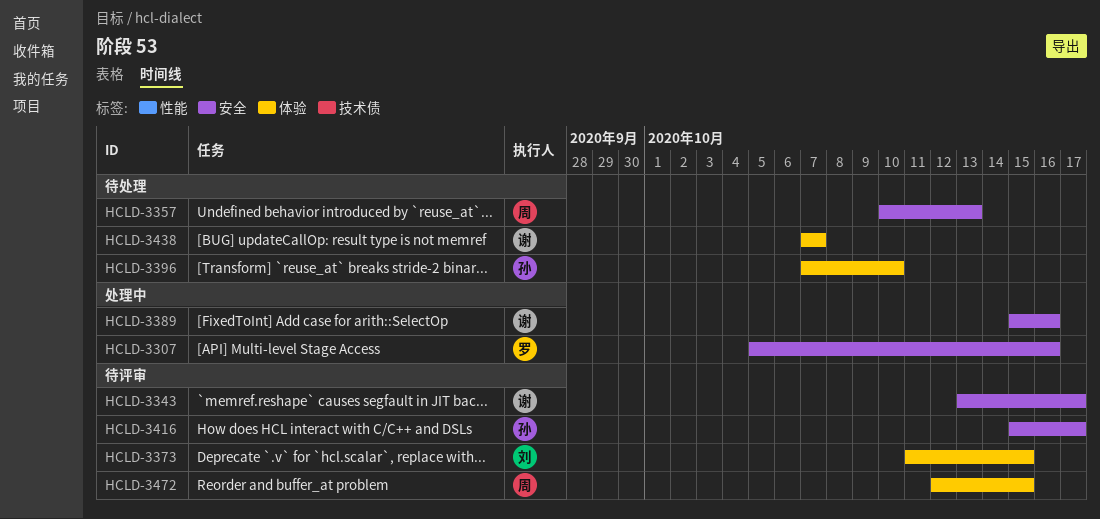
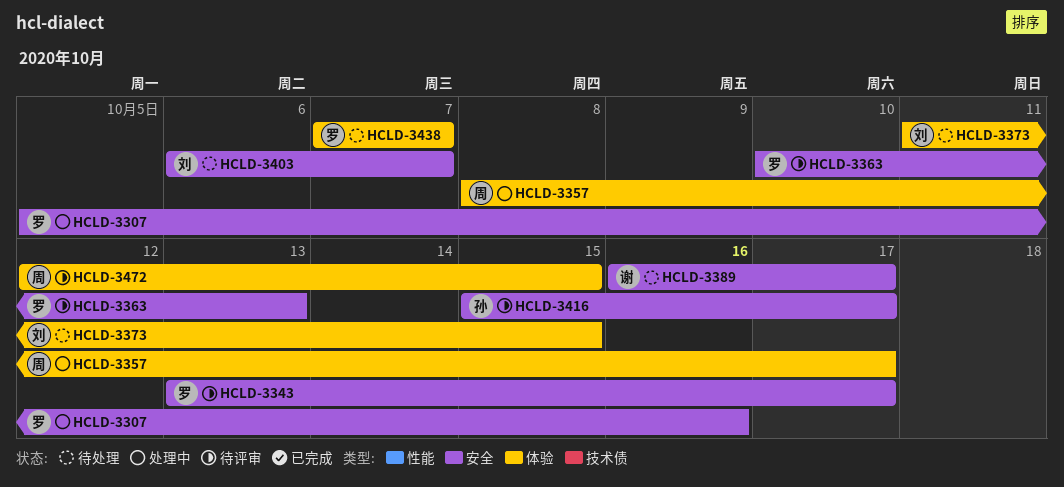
HCLD-3343, owner: 谢 -> 罗
HCLD-3357, status: 待处理 -> 处理中
HCLD-3357, label: 安全 -> 体验
HCLD-3357, start: Oct 10 -> Oct 8
HCLD-3357, due: Oct 13 -> Oct 17
HCLD-3363: none -> present
HCLD-3373, status: 待评审 -> 待处理
HCLD-3389, status: 处理中 -> 待处理
HCLD-3389, start: Oct 15 -> Oct 16
HCLD-3389, due: Oct 16 -> Oct 17
HCLD-3396: present -> none
HCLD-3403: none -> present
HCLD-3438, owner: 谢 -> 罗

